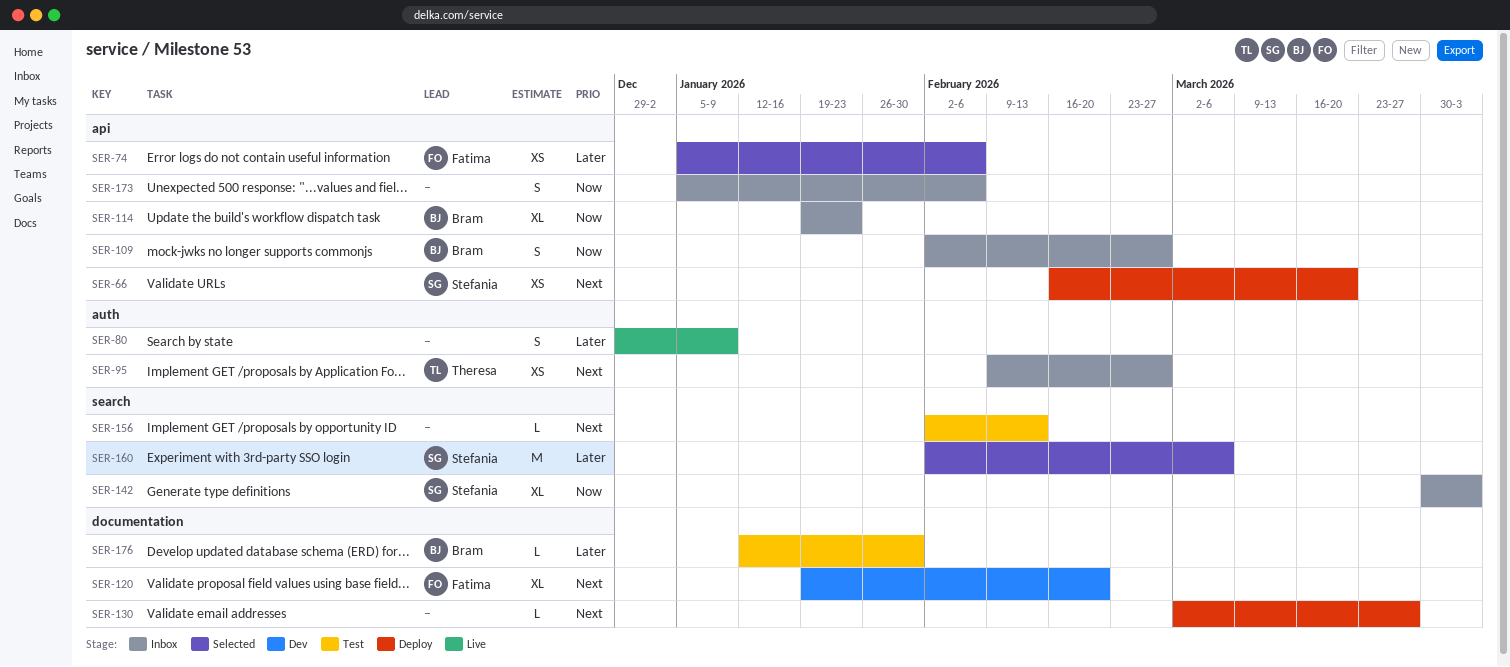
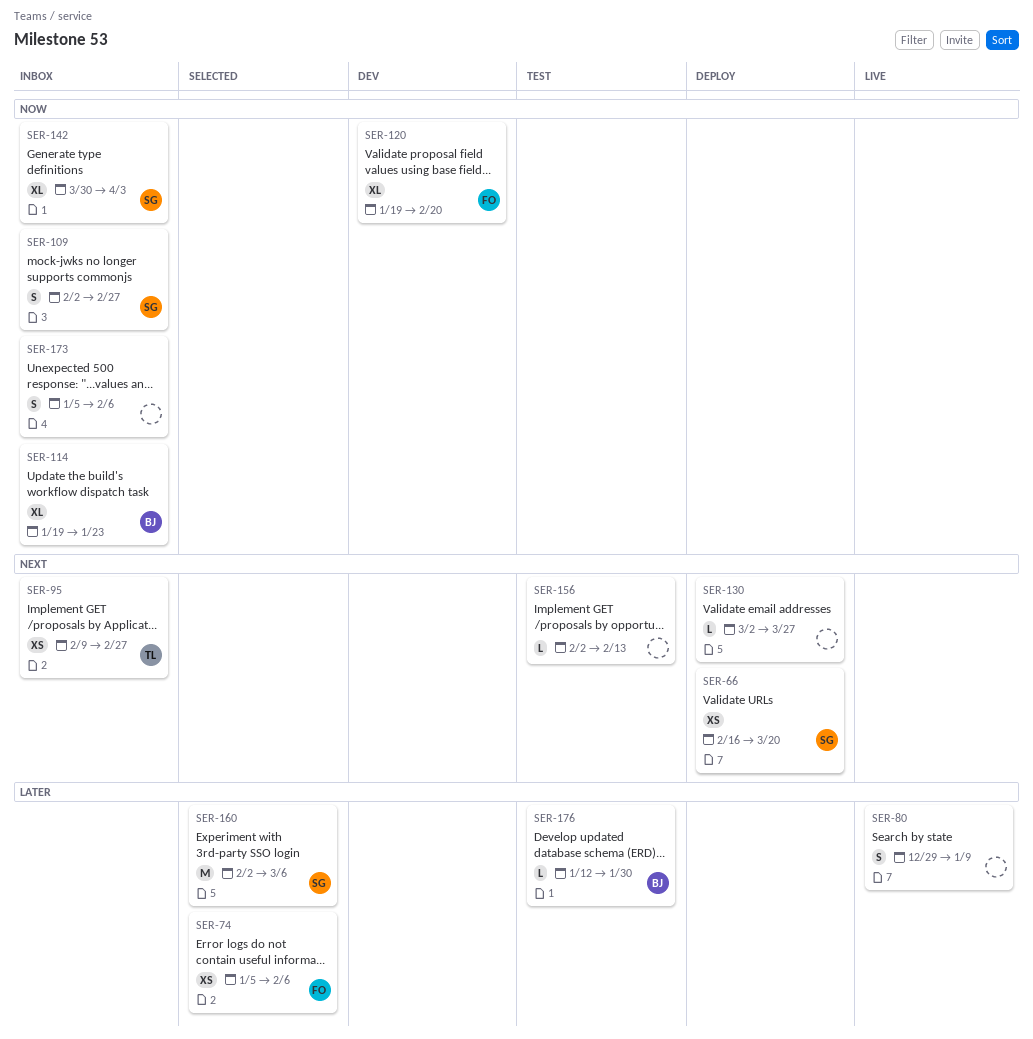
SER-109, owner: Bram -> Stefania
SER-120, priority: Next -> Now

